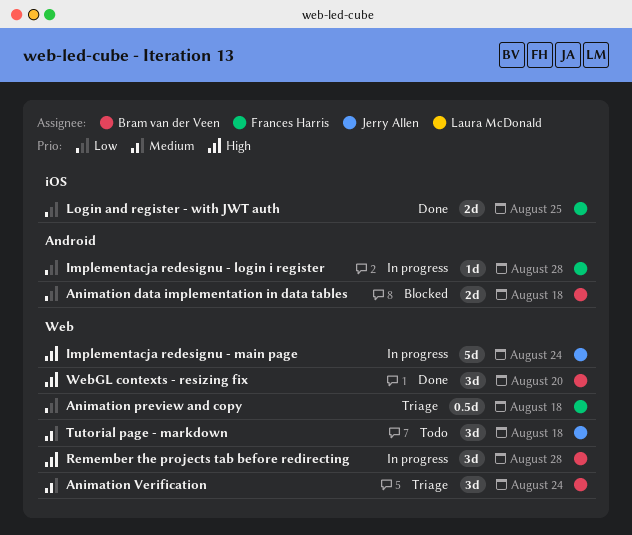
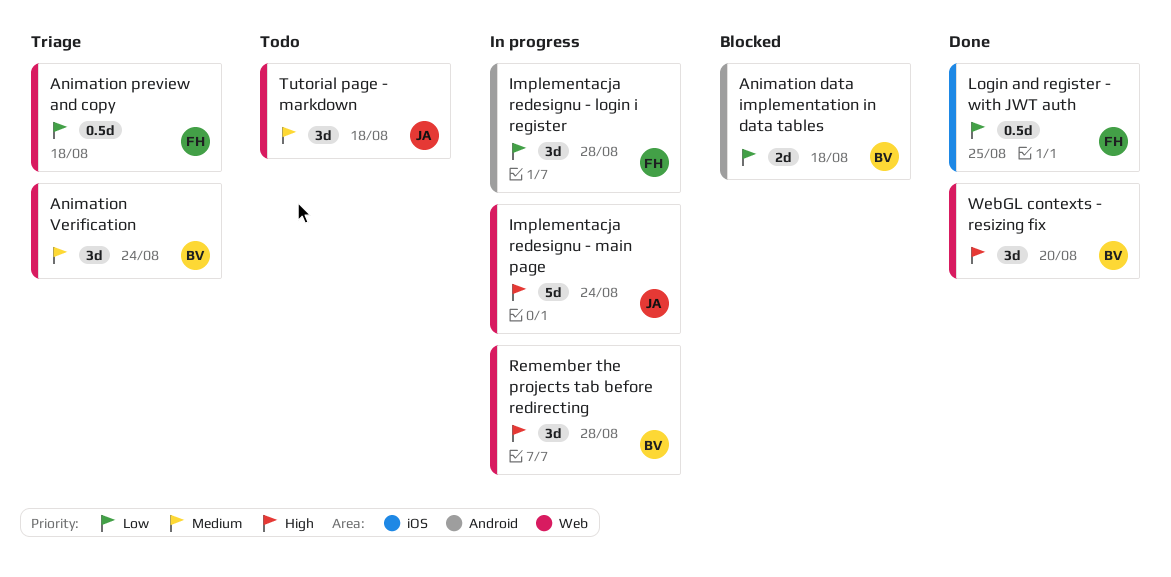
Implementacja redesignu - login i register, estimate: 1d -> 3d
Login and register - with JWT auth, estimate: 2d -> 0.5d

